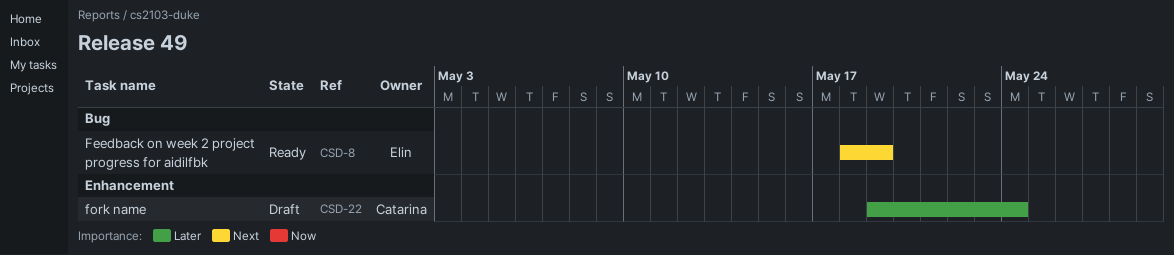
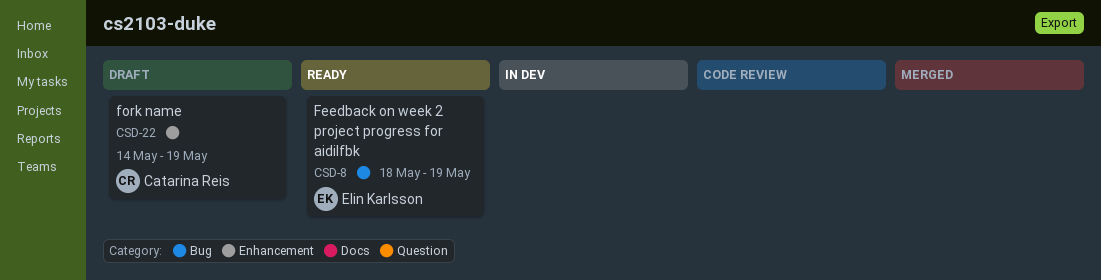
CSD-22, start: May 19 -> May 14
CSD-22, due: May 24 -> May 19

